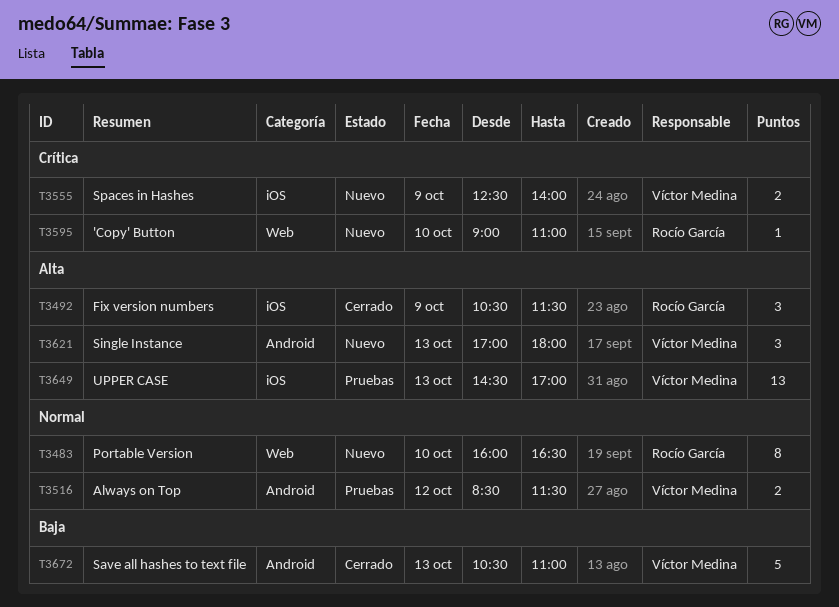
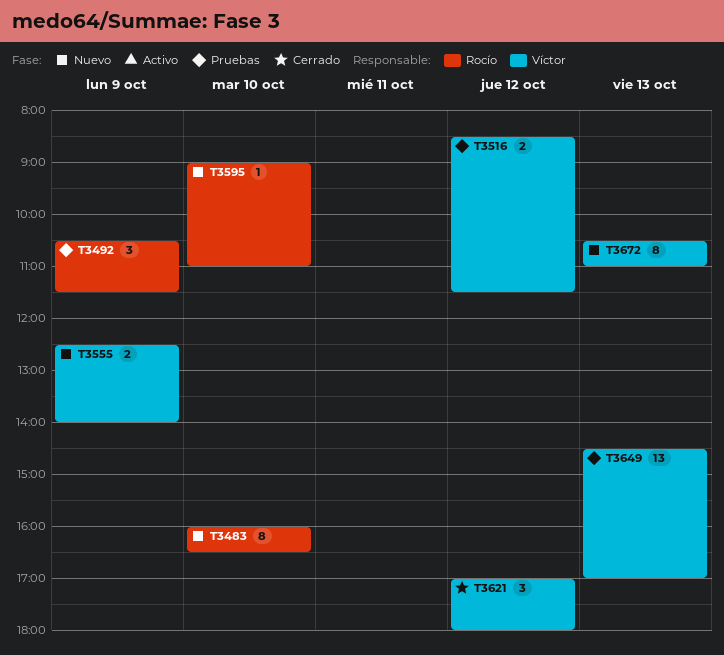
T3492, status: Cerrado -> Pruebas
T3621, status: Nuevo -> Cerrado
T3621, day: Oct 13 -> Oct 12
T3672, status: Cerrado -> Nuevo
T3672, estimate: 5 -> 8

